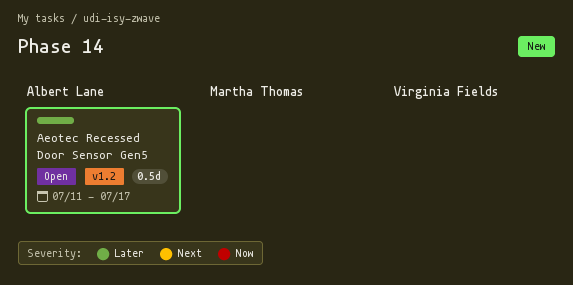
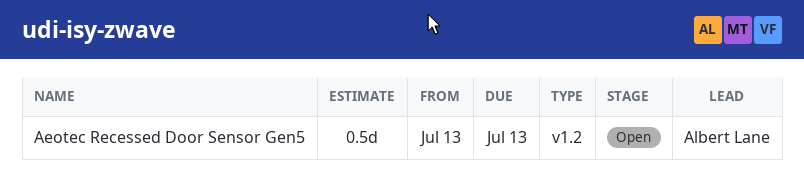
Aeotec Recessed Door Sensor Gen5, start: Jul 11 -> Jul 13
Aeotec Recessed Door Sensor Gen5, due: Jul 17 -> Jul 13

